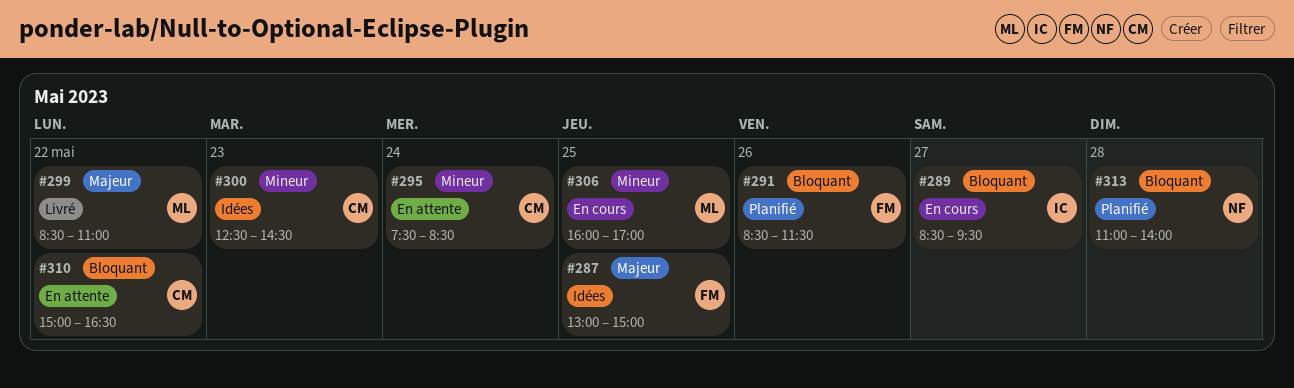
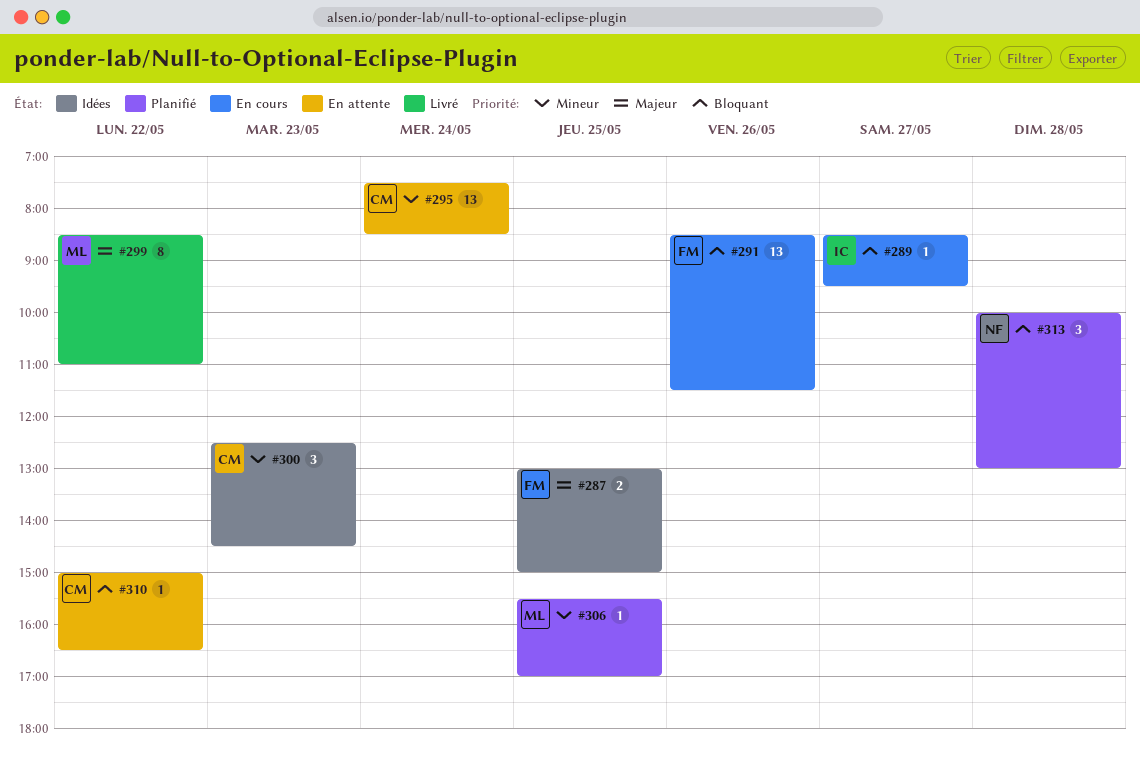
#291, status: Planifié -> En cours
#306, status: En cours -> Planifié
#306, begins: 16:00 -> 15:30
#313, begins: 11:00 -> 10:00
#313, ends: 14:00 -> 13:00

